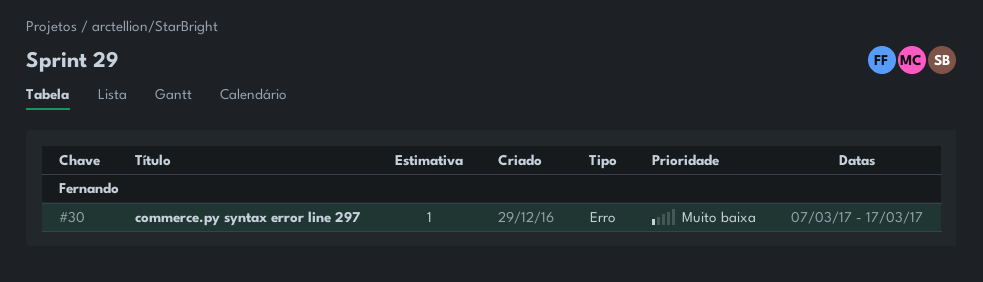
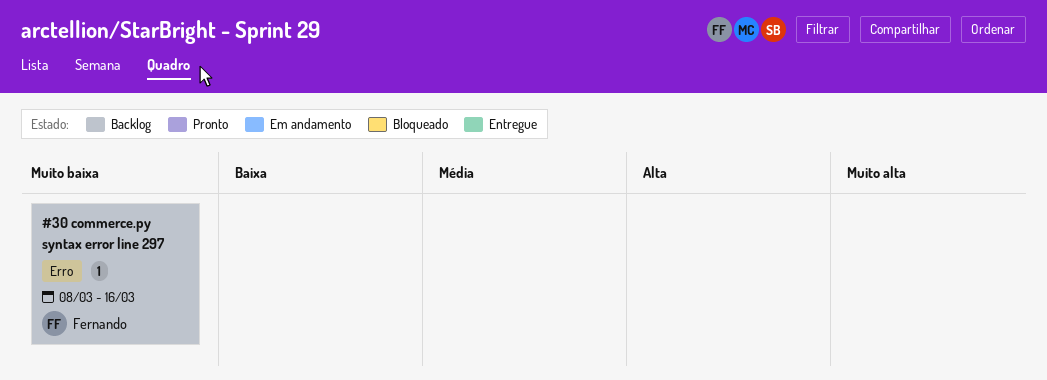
#30, start: Mar 7 -> Mar 8
#30, due: Mar 17 -> Mar 16

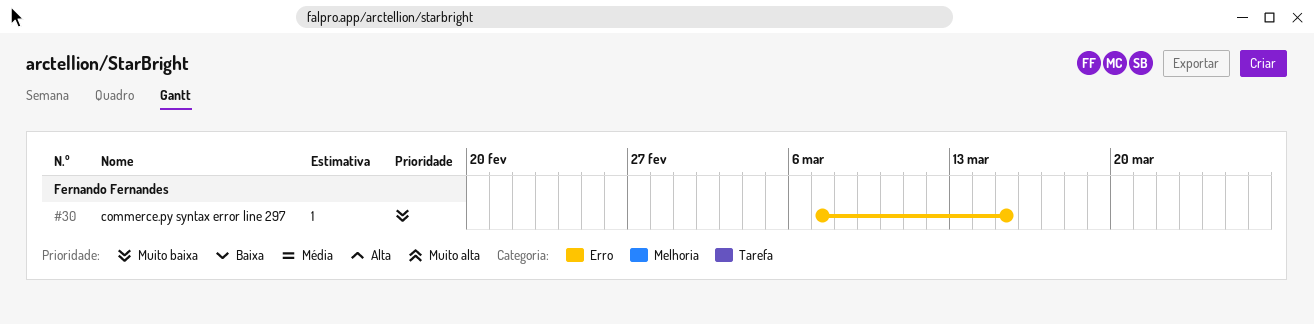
#30, start: Mar 8 -> Mar 7
#30, due: Mar 16 -> Mar 15

